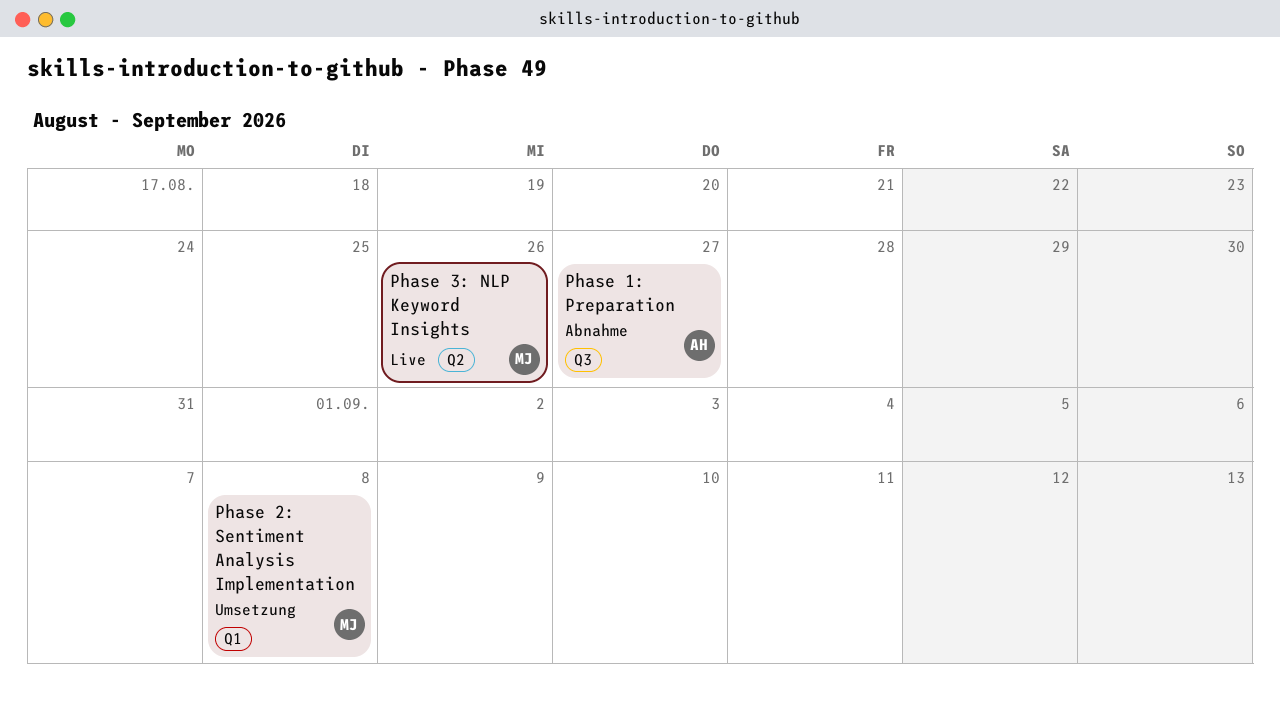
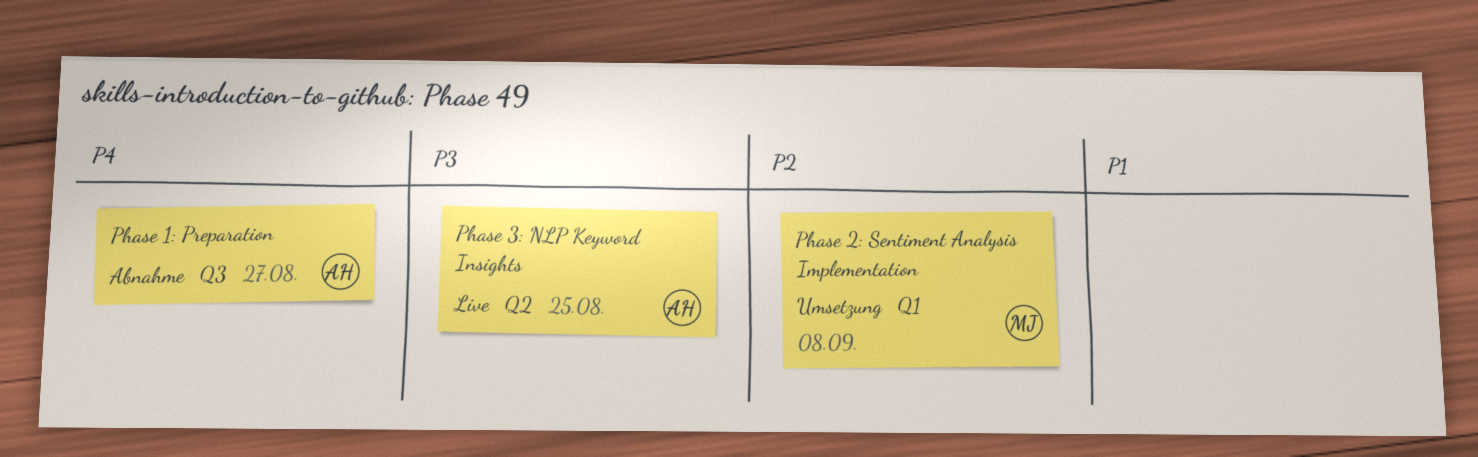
Phase 3: NLP Keyword Insights, owner: MJ -> AH
Phase 3: NLP Keyword Insights, due: Aug 26 -> Aug 25

